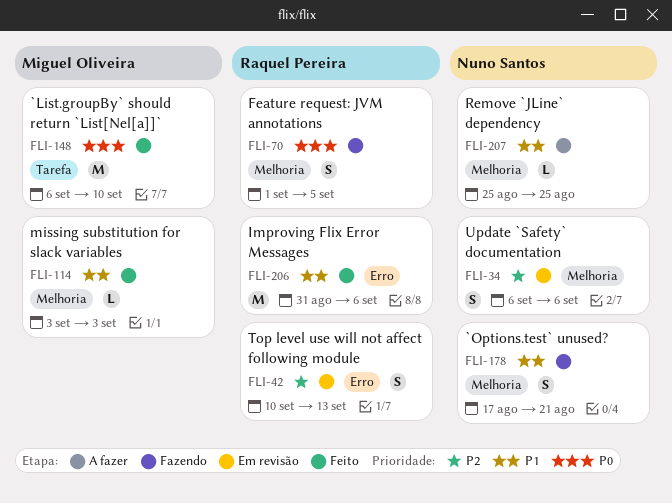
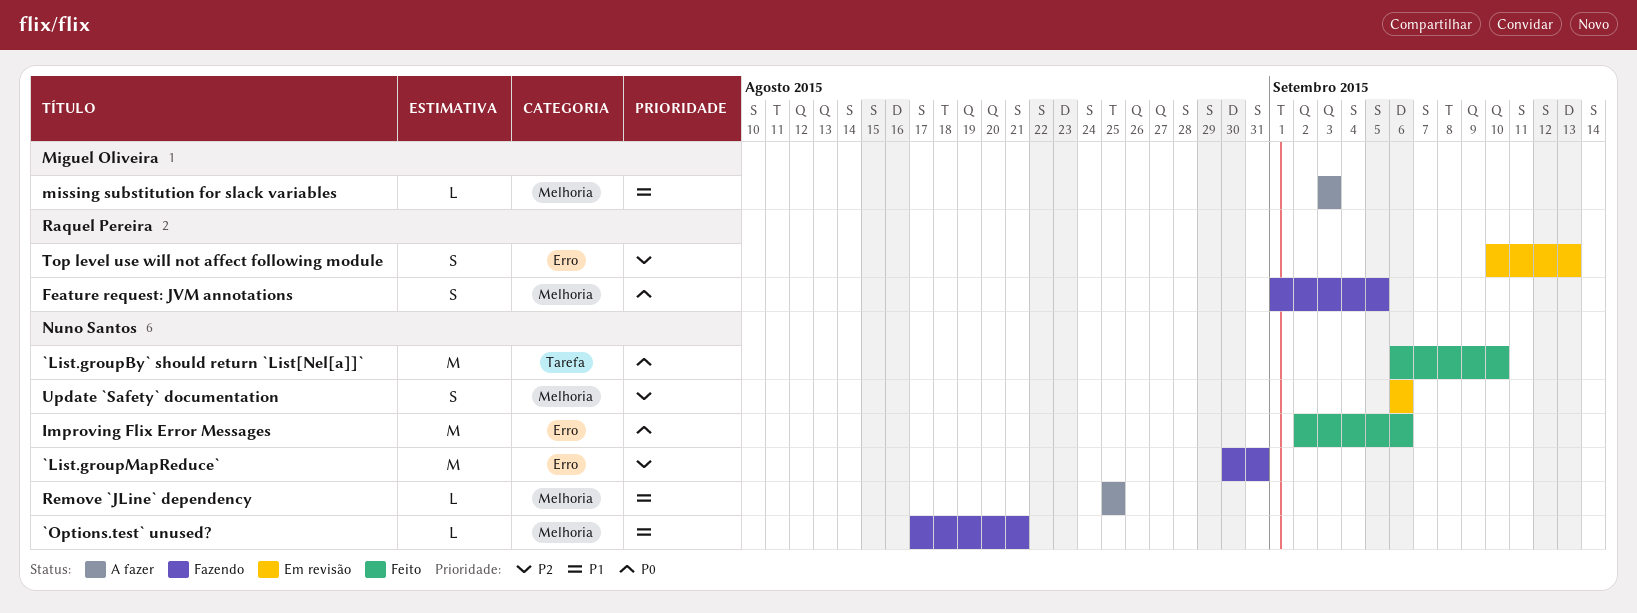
`List.groupBy` should return `List[Nel[a]]`, owner: Miguel Oliveira -> Nuno Santos
`List.groupMapReduce`: none -> present
`Options.test` unused?, estimate: S -> L
Improving Flix Error Messages, owner: Raquel Pereira -> Nuno Santos
Improving Flix Error Messages, priority: P1 -> P0
Improving Flix Error Messages, start: Aug 31 -> Sep 2
missing substitution for slack variables, status: Feito -> A fazer

